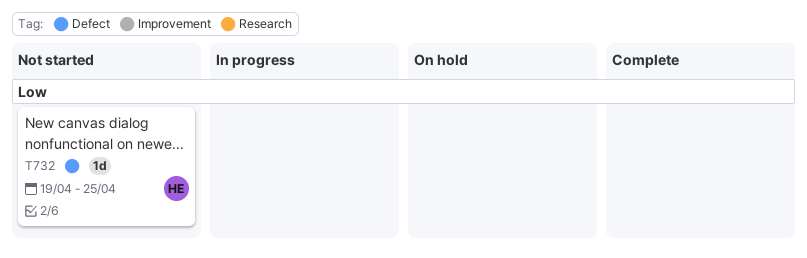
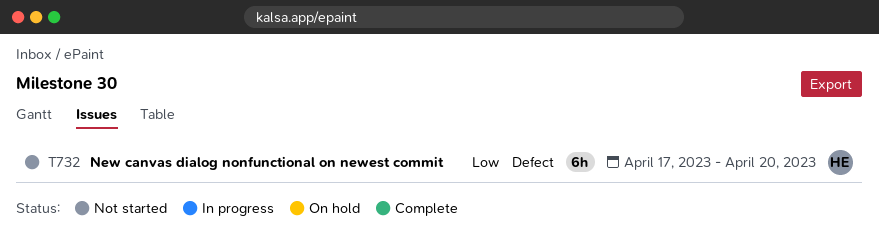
T732, estimate: 1d -> 6h
T732, start: Apr 19 -> Apr 17
T732, due: Apr 25 -> Apr 20

